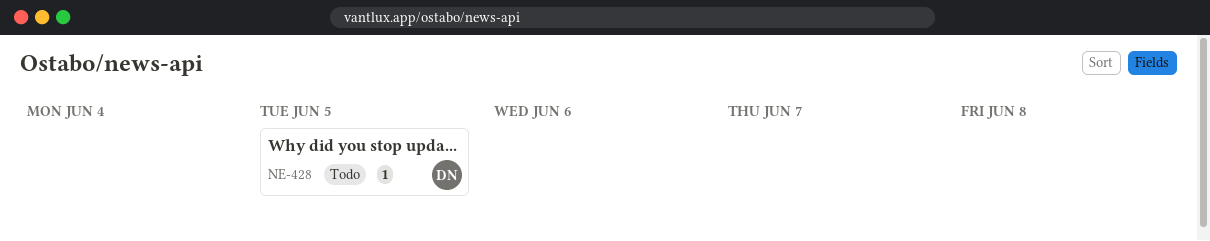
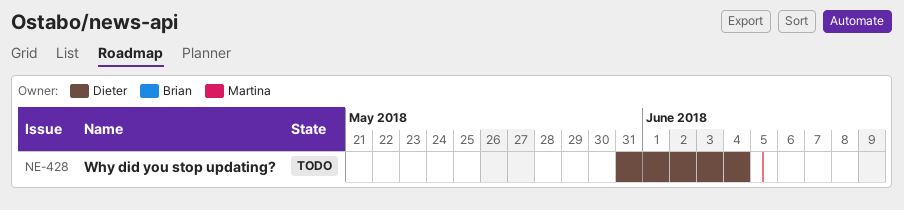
NE-428, due: Jun 5 -> Jun 4

